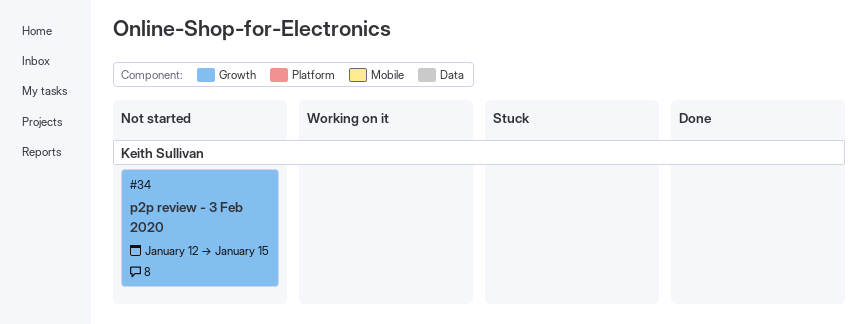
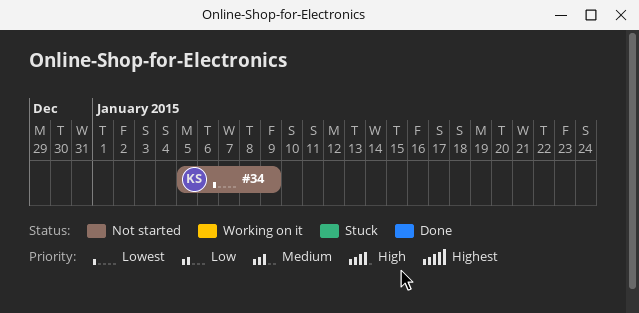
#34, start: Jan 12 -> Jan 5
#34, due: Jan 15 -> Jan 9

